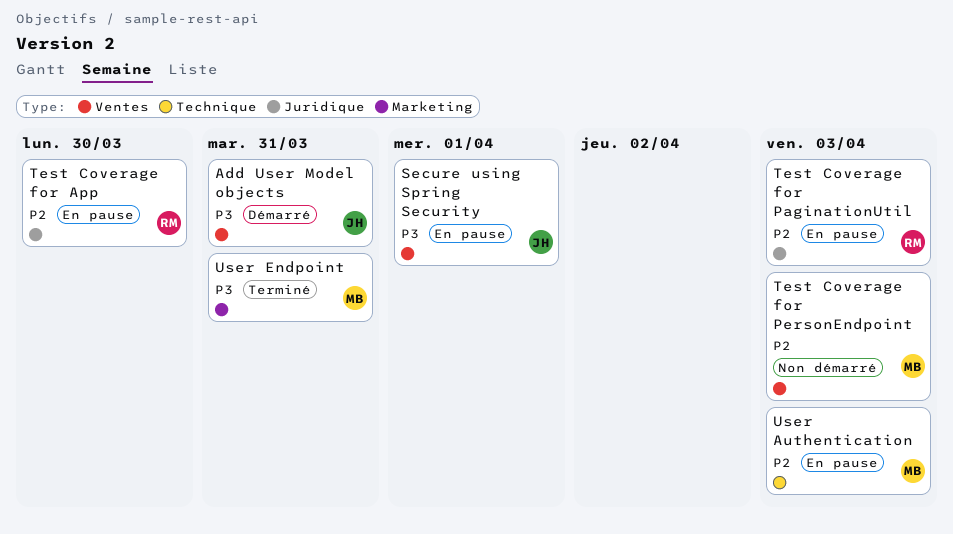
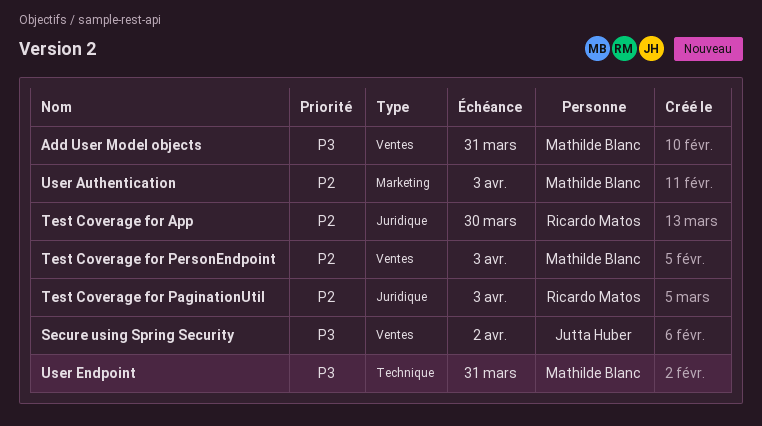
Add User Model objects, owner: Jutta Huber -> Mathilde Blanc
Secure using Spring Security, due: Apr 1 -> Apr 2
User Authentication, label: Technique -> Marketing
User Endpoint, label: Marketing -> Technique

